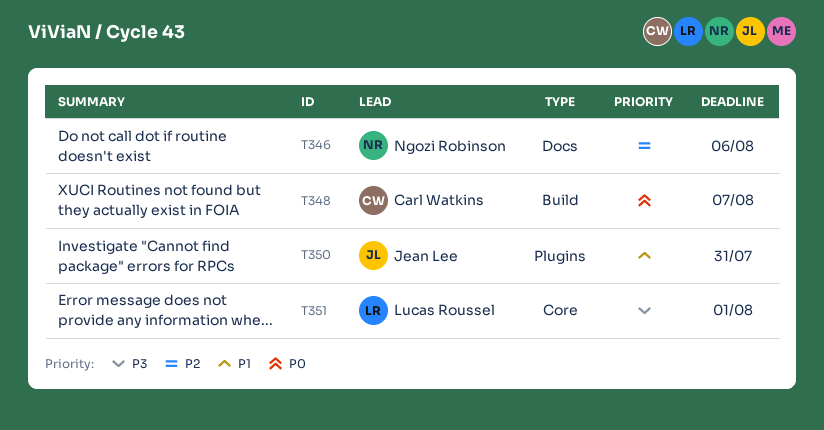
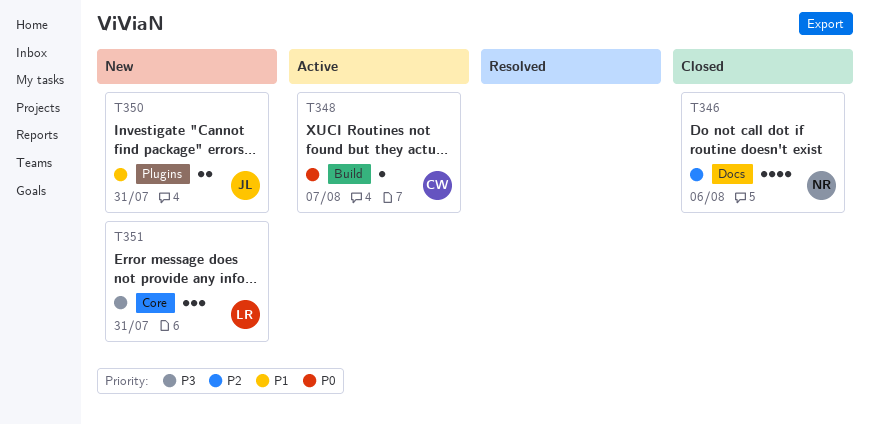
T351, due: Aug 1 -> Jul 31

